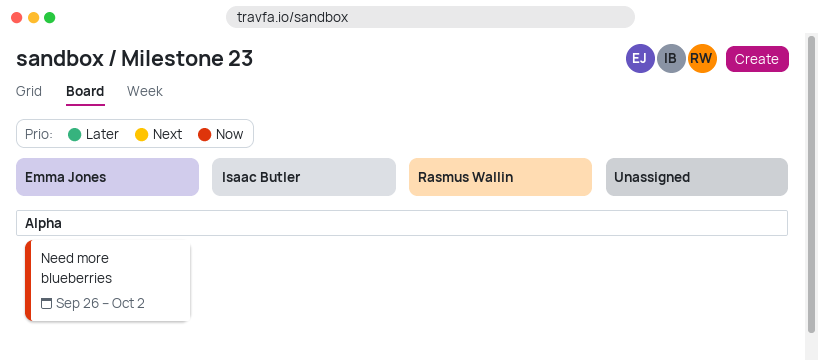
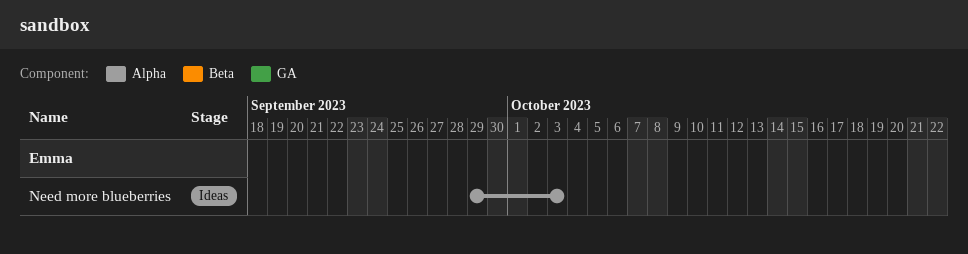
Need more blueberries, start: Sep 26 -> Sep 29
Need more blueberries, due: Oct 2 -> Oct 3

